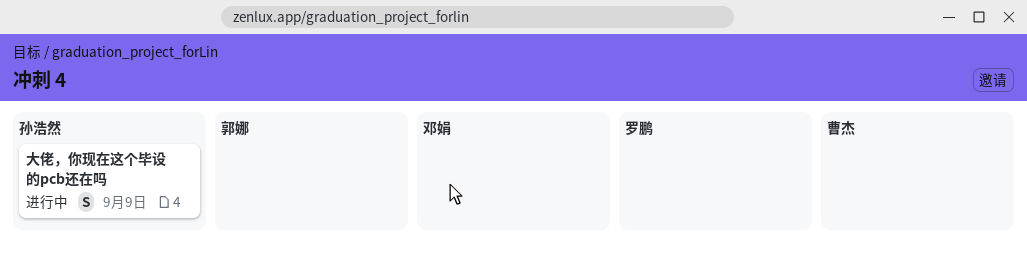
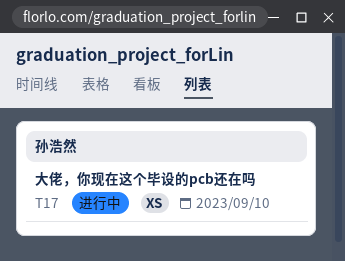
大佬，你现在这个毕设的pcb还在吗, estimate: S -> XS
大佬，你现在这个毕设的pcb还在吗, due: Sep 9 -> Sep 10

